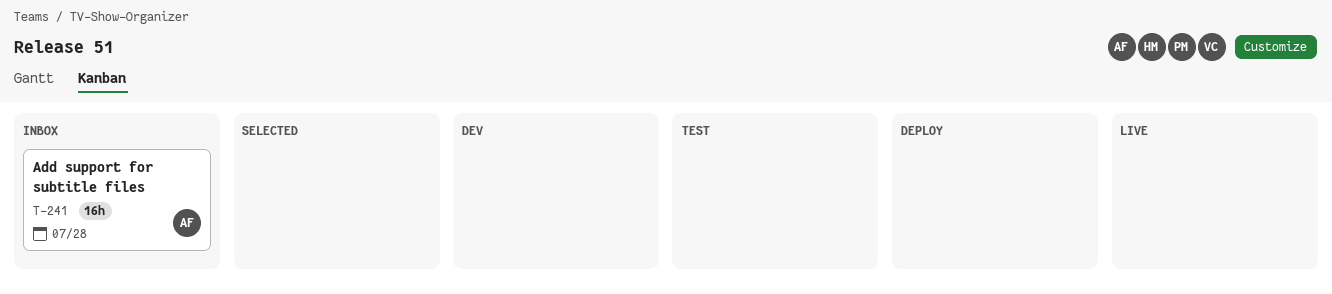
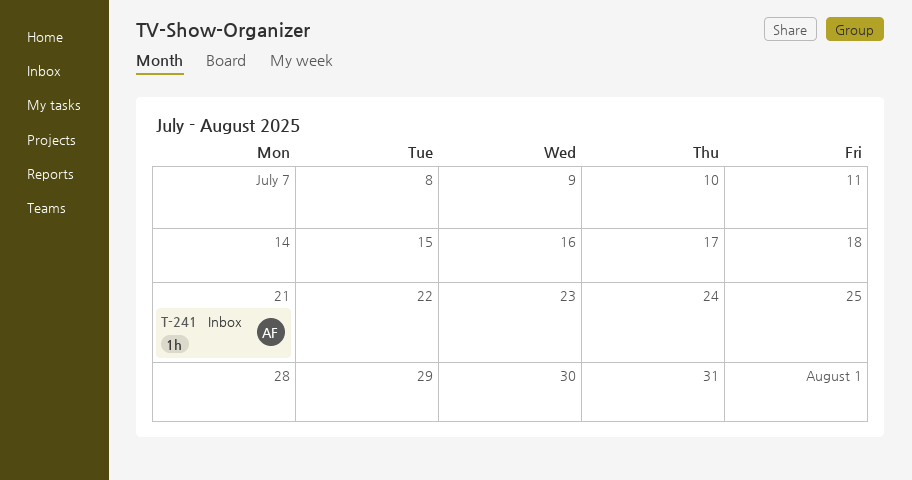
T-241, estimate: 16h -> 1h
T-241, due: Jul 28 -> Jul 21

